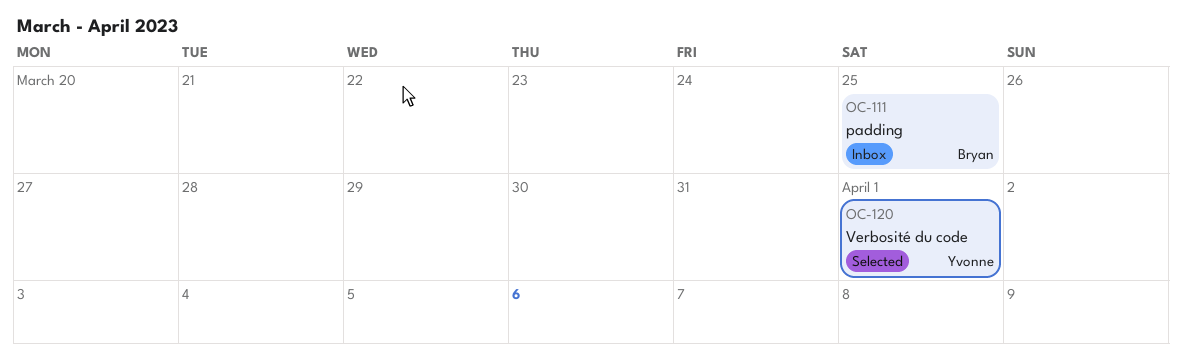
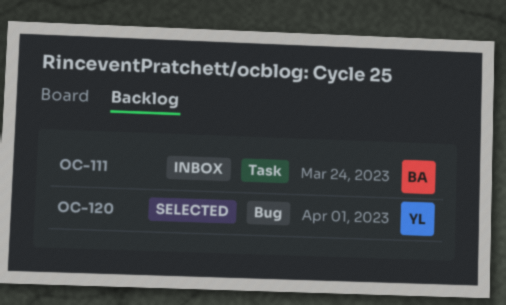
OC-111, due: Mar 25 -> Mar 24

